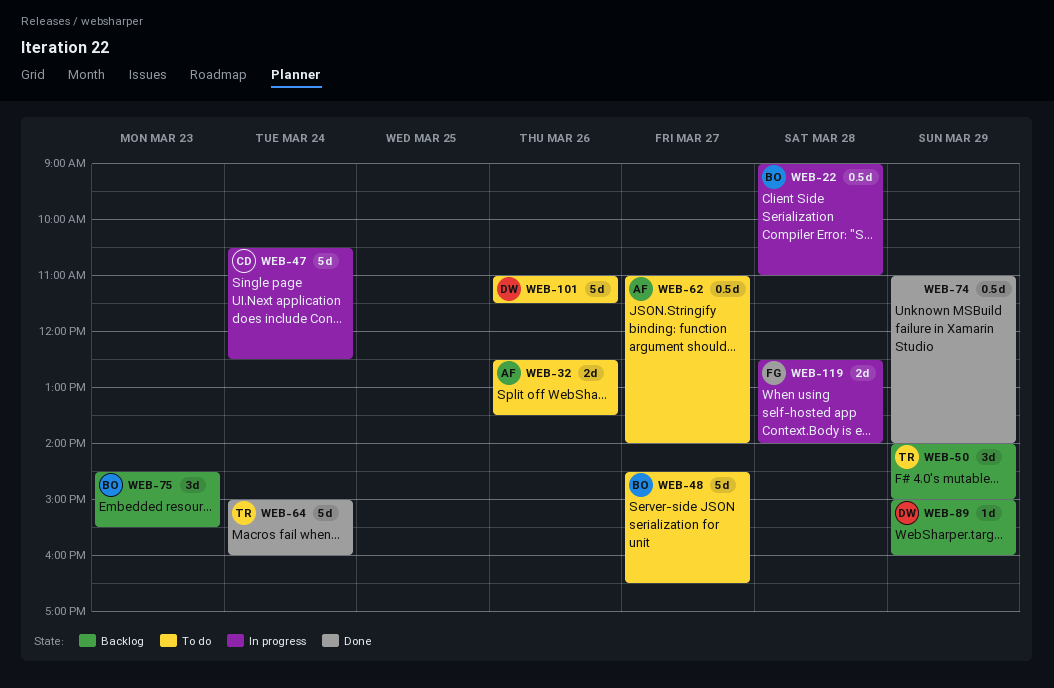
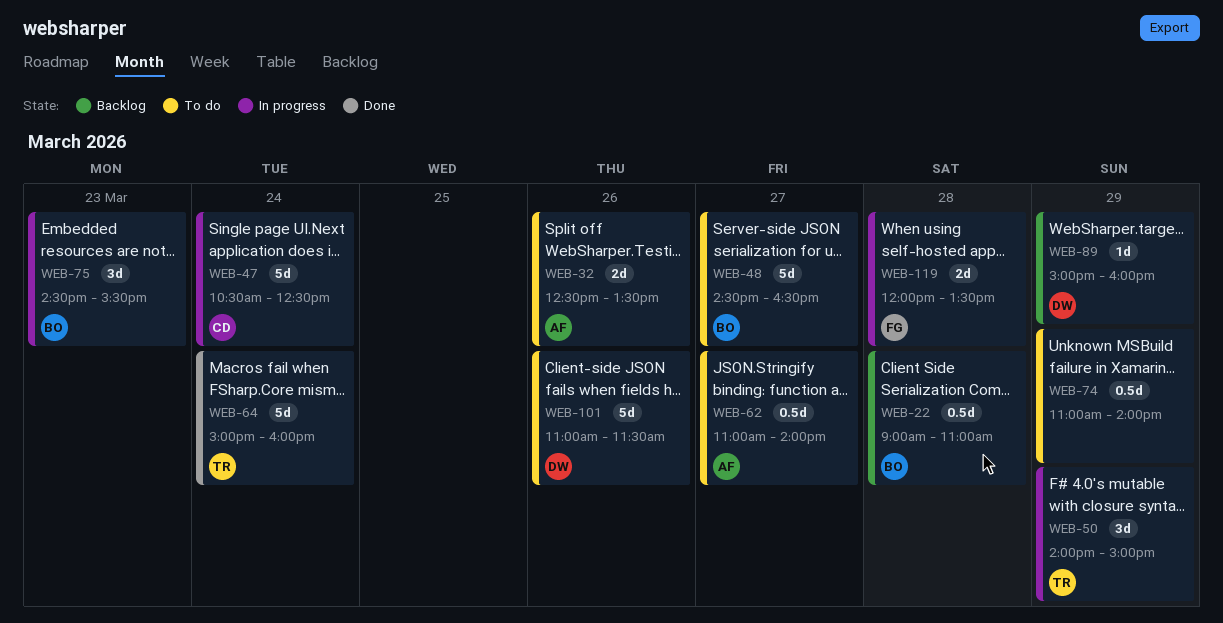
WEB-22, status: In progress -> Backlog
WEB-50, status: Backlog -> In progress
WEB-74, status: Done -> To do
WEB-75, status: Backlog -> In progress
WEB-119, begins: 12:30 -> 12:00
WEB-119, ends: 14:00 -> 13:30

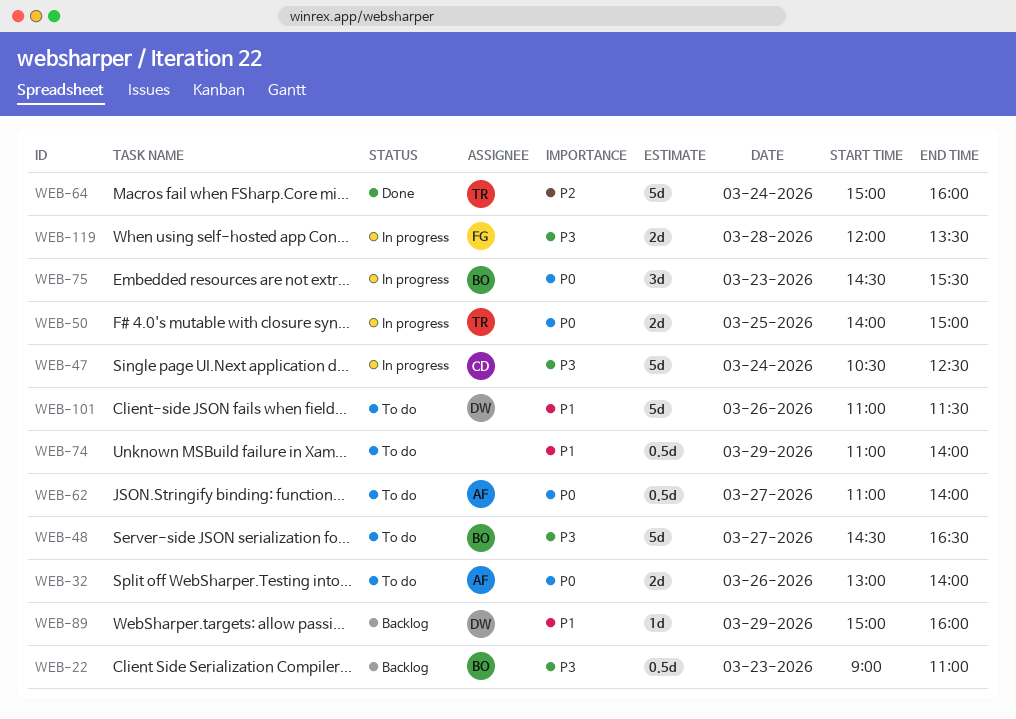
WEB-22, day: Mar 28 -> Mar 23
WEB-32, begins: 12:30 -> 13:00
WEB-32, ends: 13:30 -> 14:00
WEB-50, estimate: 3d -> 2d
WEB-50, day: Mar 29 -> Mar 25

